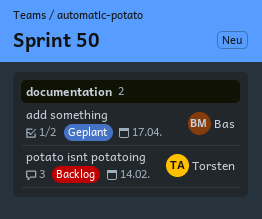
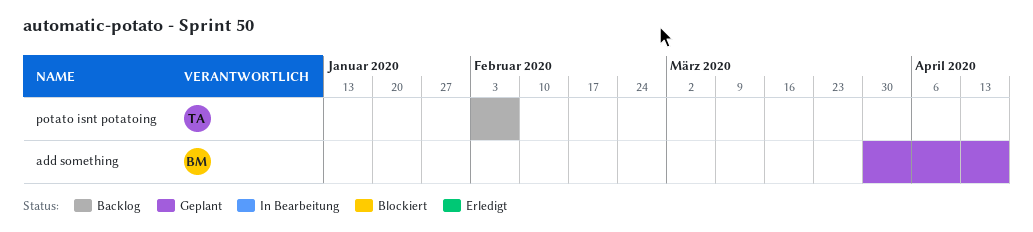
potato isnt potatoing, due: Feb 14 -> Feb 7

